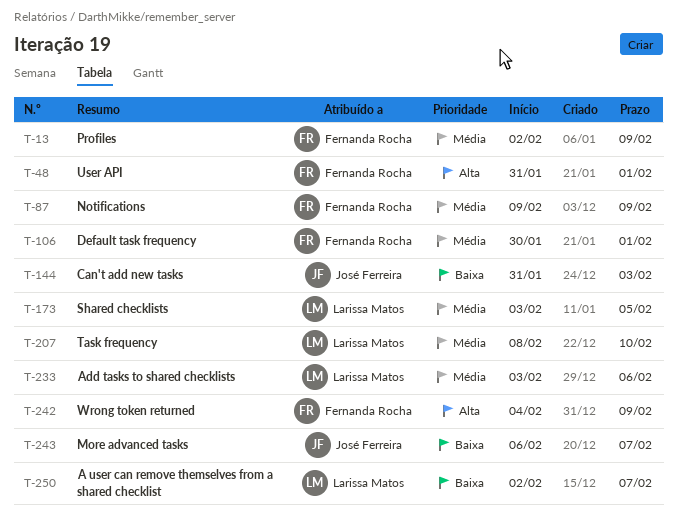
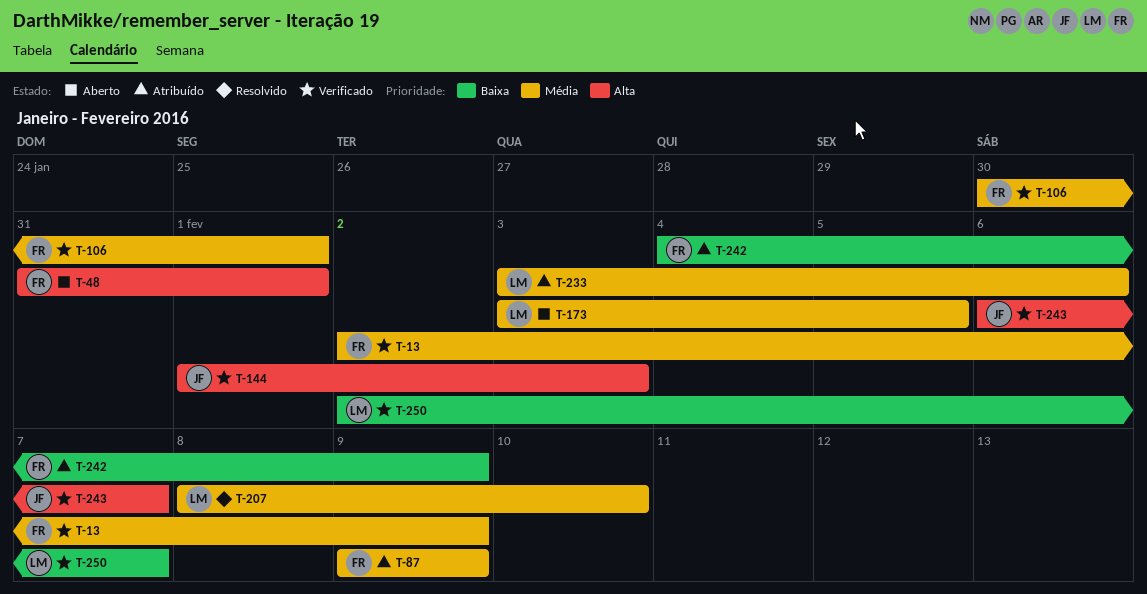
T-144, priority: Baixa -> Alta
T-144, start: Jan 31 -> Feb 1
T-242, priority: Alta -> Baixa
T-243, priority: Baixa -> Alta

